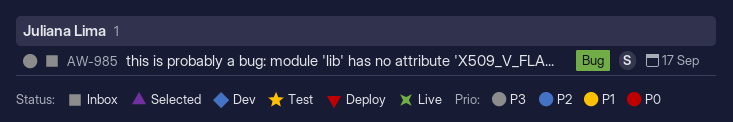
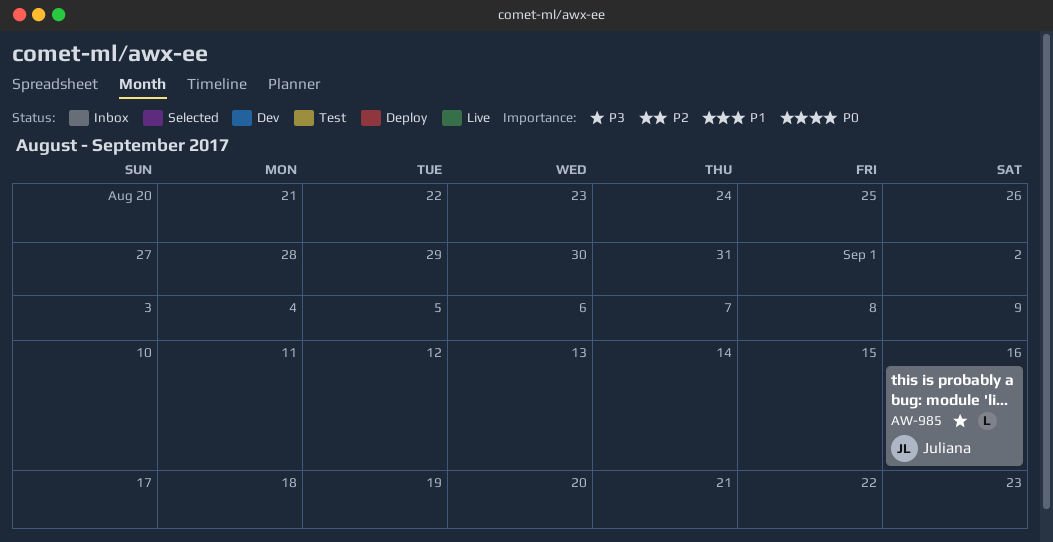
AW-985, estimate: S -> L
AW-985, due: Sep 17 -> Sep 16

